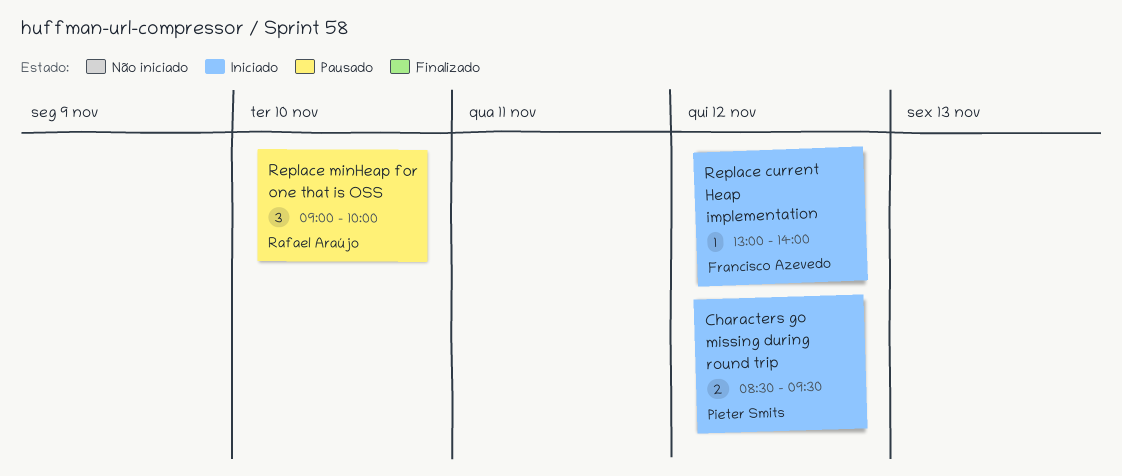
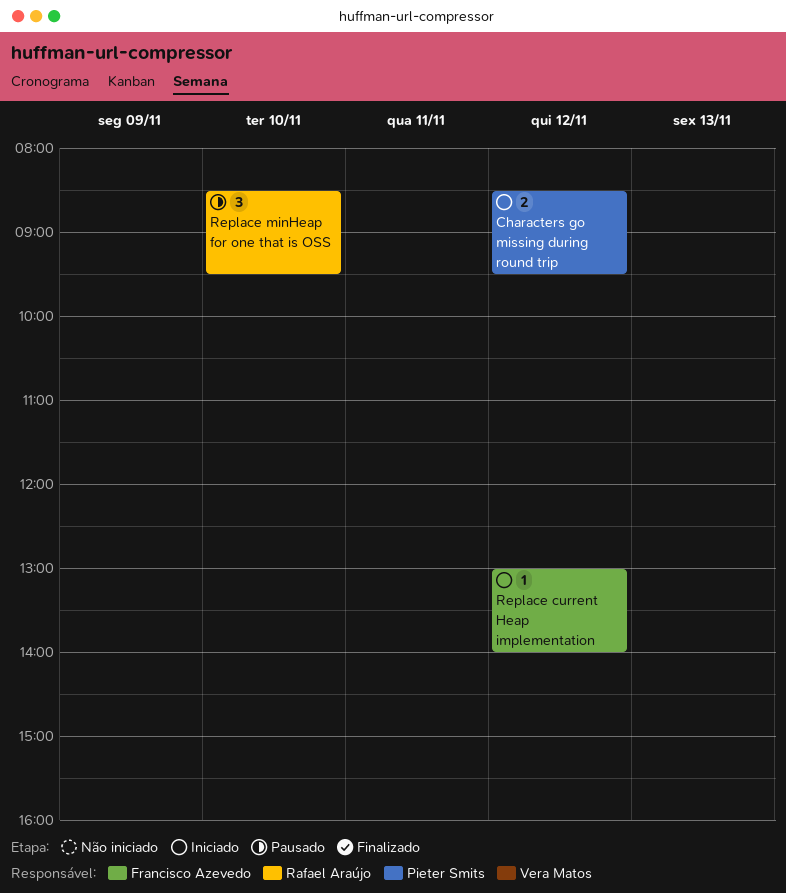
Replace minHeap for one that is OSS, begins: 09:00 -> 08:30
Replace minHeap for one that is OSS, ends: 10:00 -> 09:30

